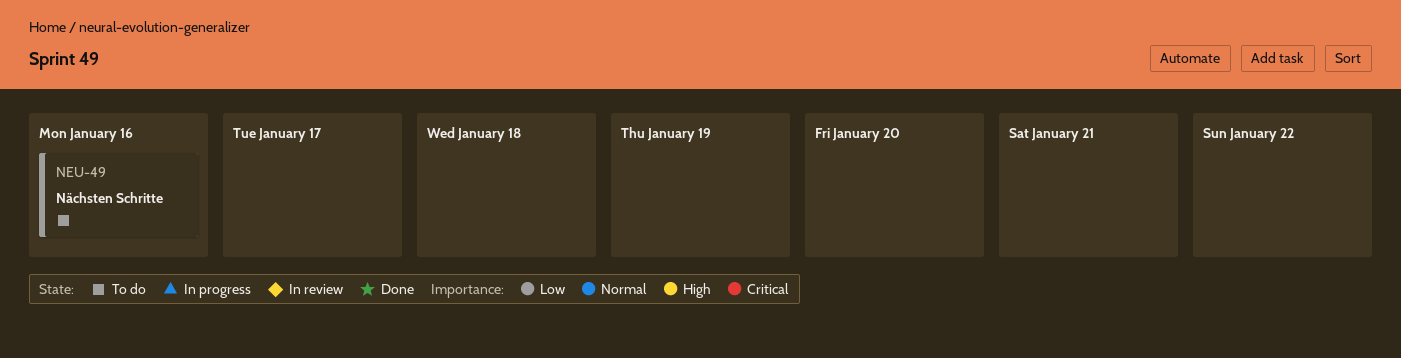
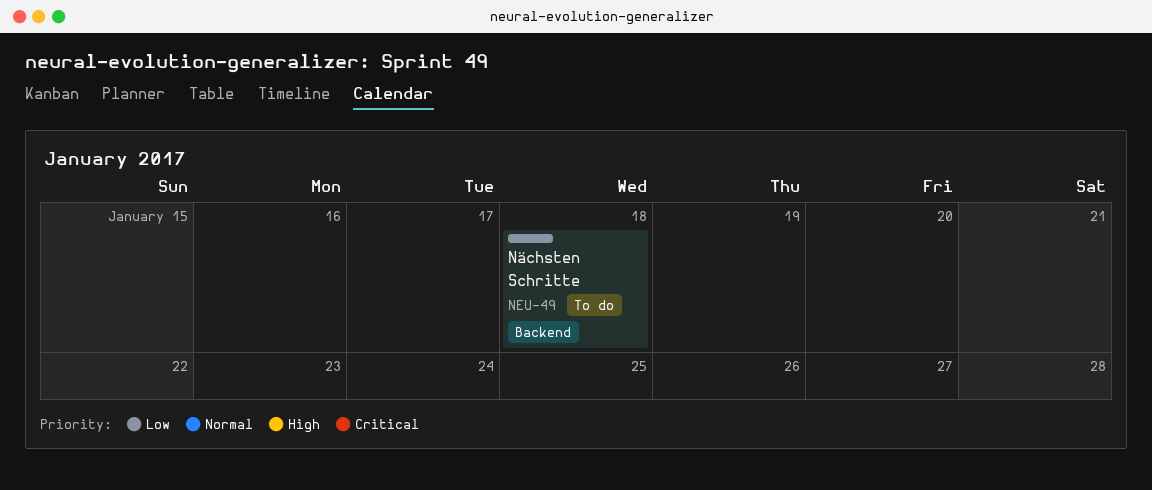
NEU-49, due: Jan 16 -> Jan 18

